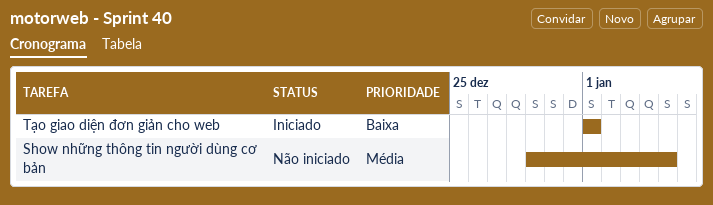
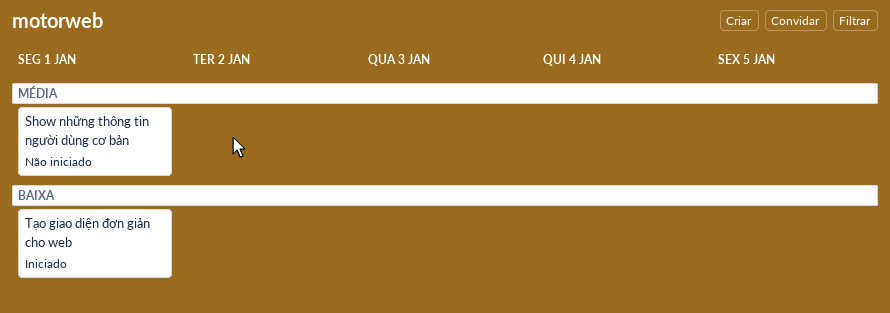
Show những thông tin người dùng cơ bản, due: Jan 5 -> Jan 1

